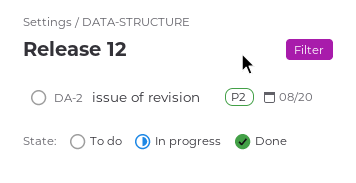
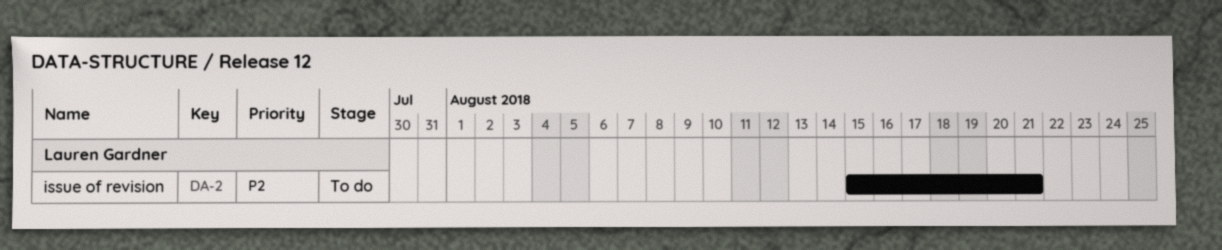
DA-2, due: Aug 20 -> Aug 21

